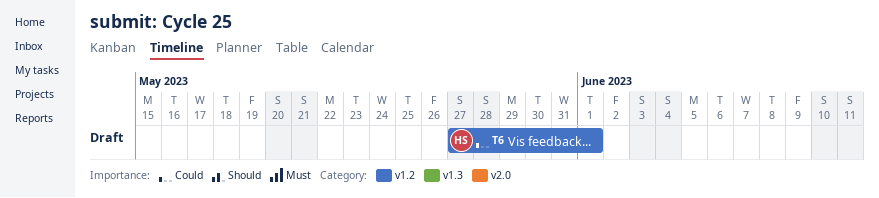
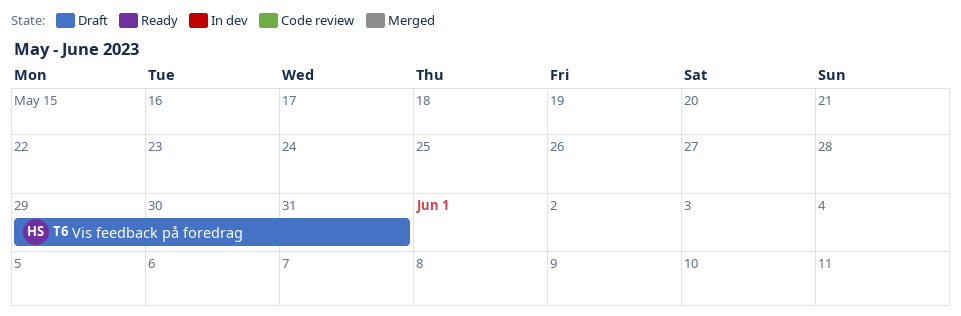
T6, start: May 27 -> May 29
T6, due: Jun 1 -> May 31

